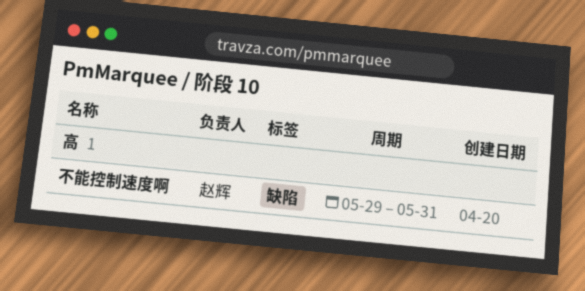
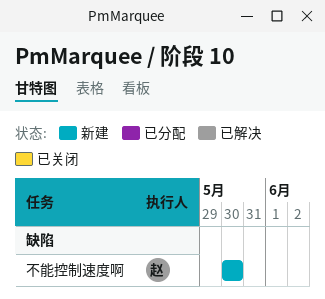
不能控制速度啊, start: May 29 -> May 30
不能控制速度啊, due: May 31 -> May 30

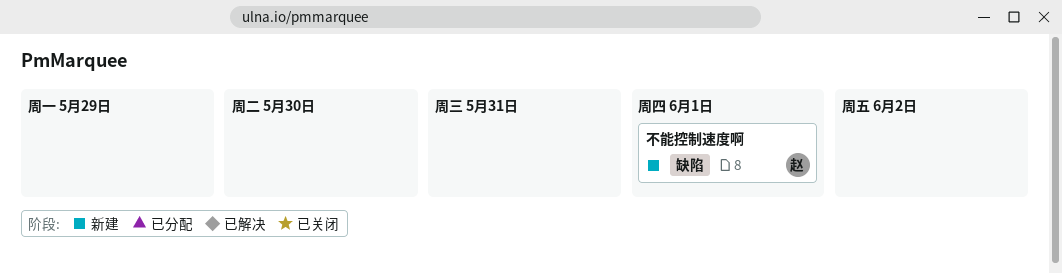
不能控制速度啊, due: May 30 -> Jun 1

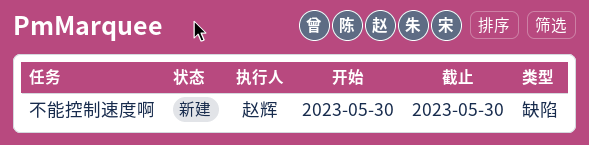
不能控制速度啊, due: Jun 1 -> May 30

